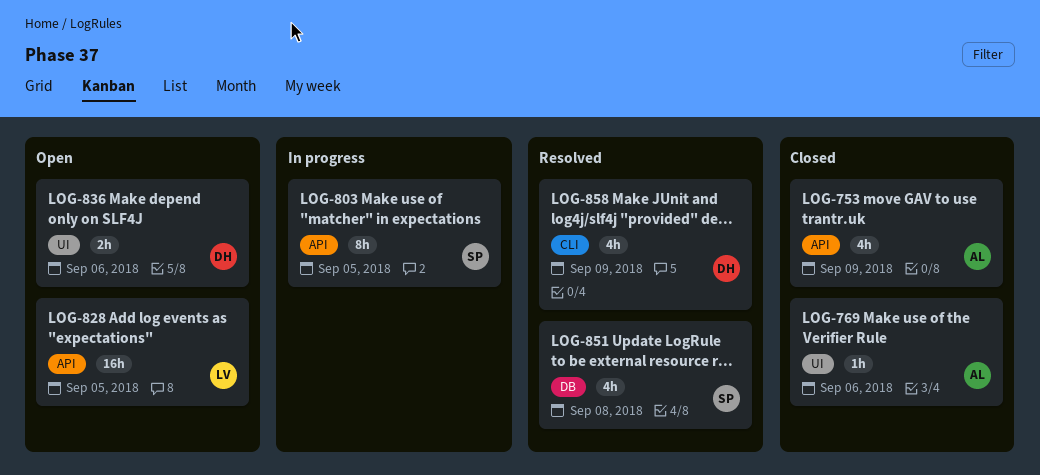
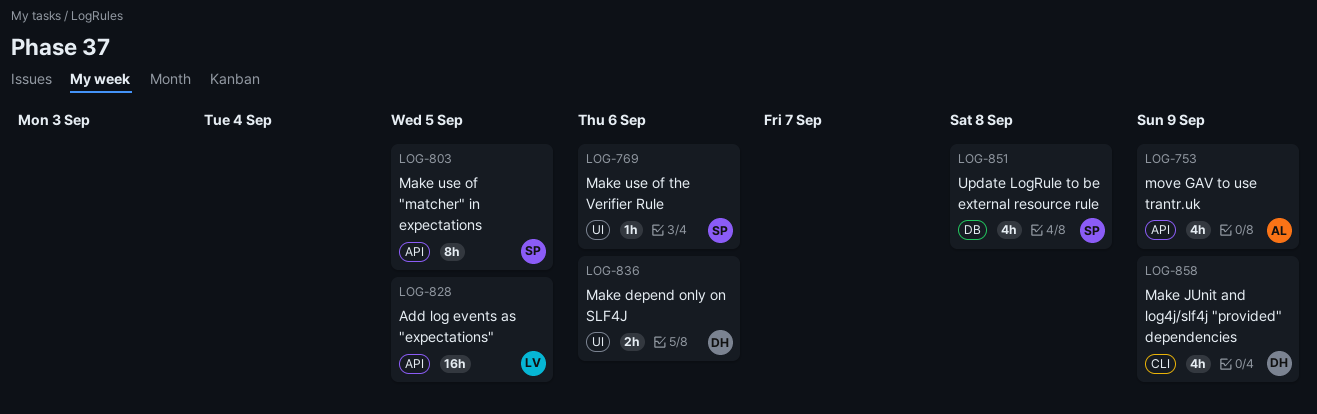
LOG-769, owner: AL -> SP

